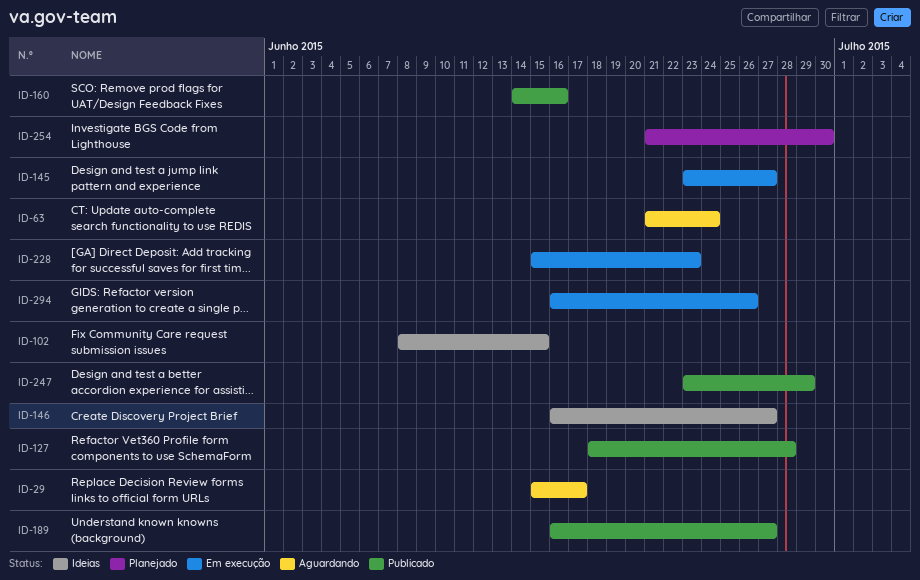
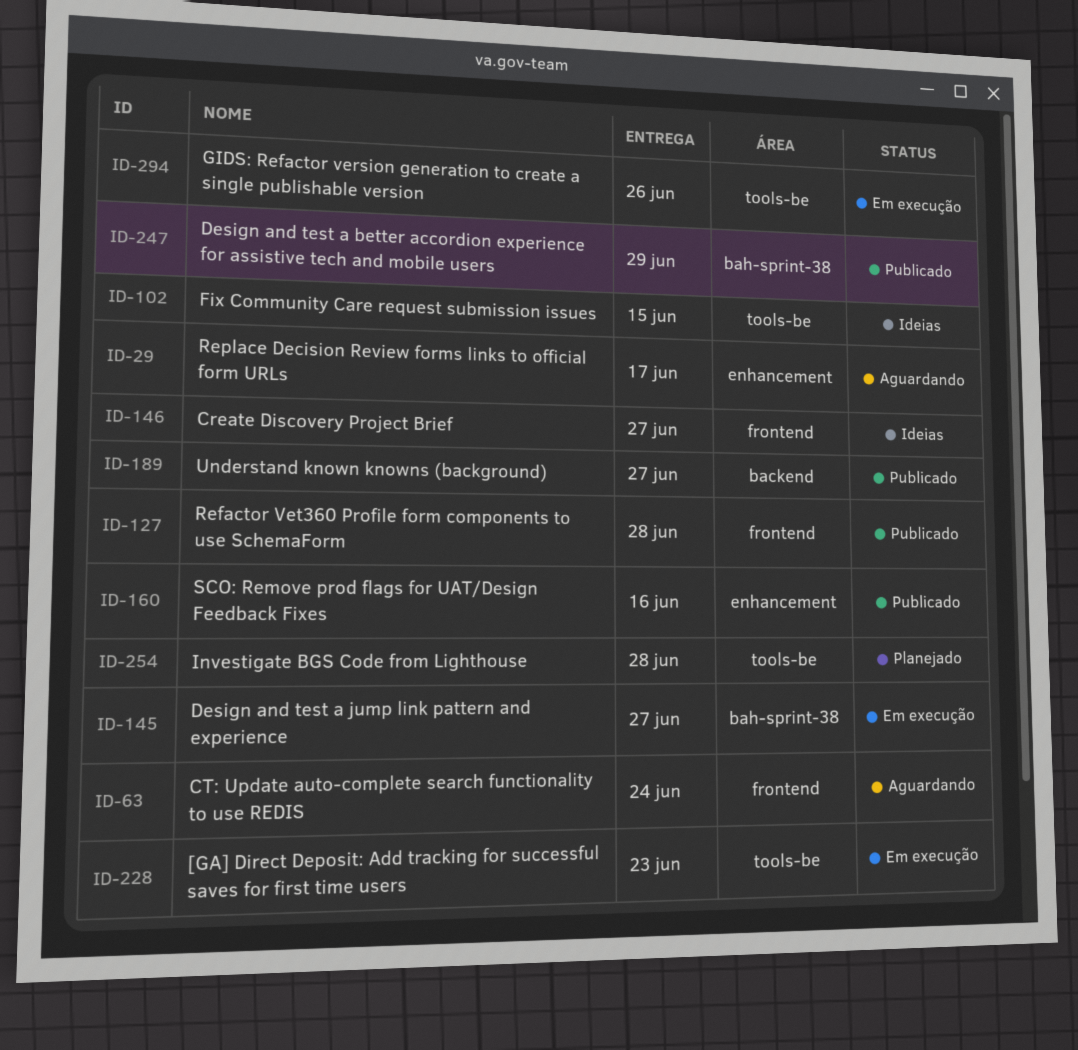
ID-254, due: Jun 30 -> Jun 28

